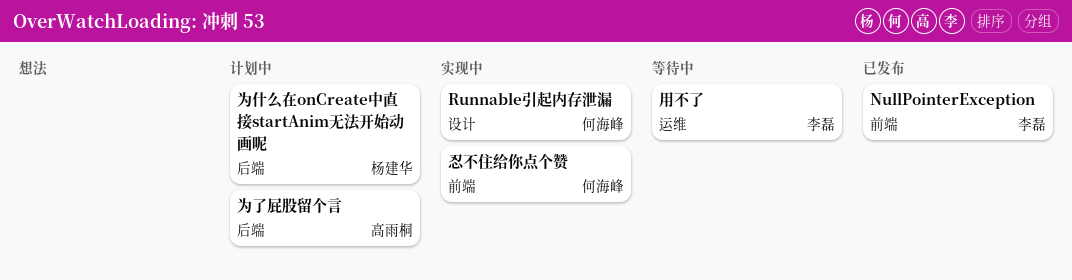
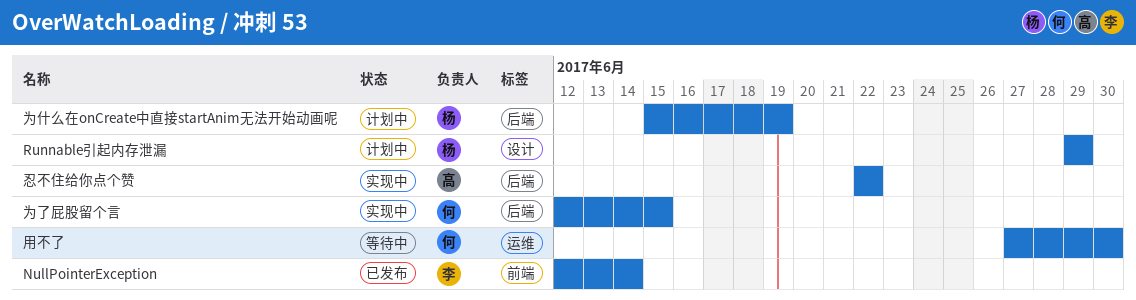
Runnable引起内存泄漏, status: 实现中 -> 计划中
Runnable引起内存泄漏, owner: 何海峰 -> 杨建华
为了屁股留个言, status: 计划中 -> 实现中
为了屁股留个言, owner: 高雨桐 -> 何海峰
忍不住给你点个赞, owner: 何海峰 -> 高雨桐
忍不住给你点个赞, label: 前端 -> 后端
用不了, owner: 李磊 -> 何海峰

